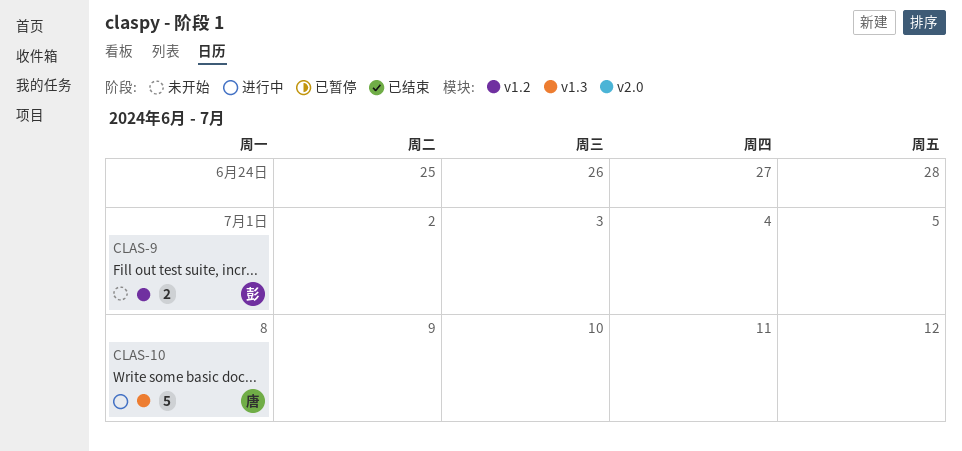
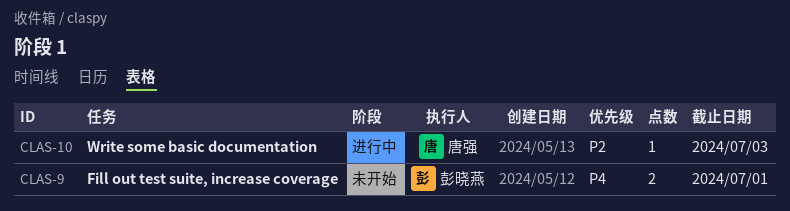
CLAS-10, estimate: 5 -> 1
CLAS-10, due: Jul 8 -> Jul 3

